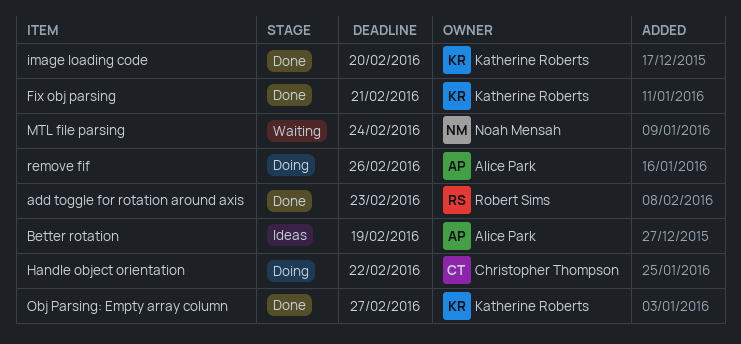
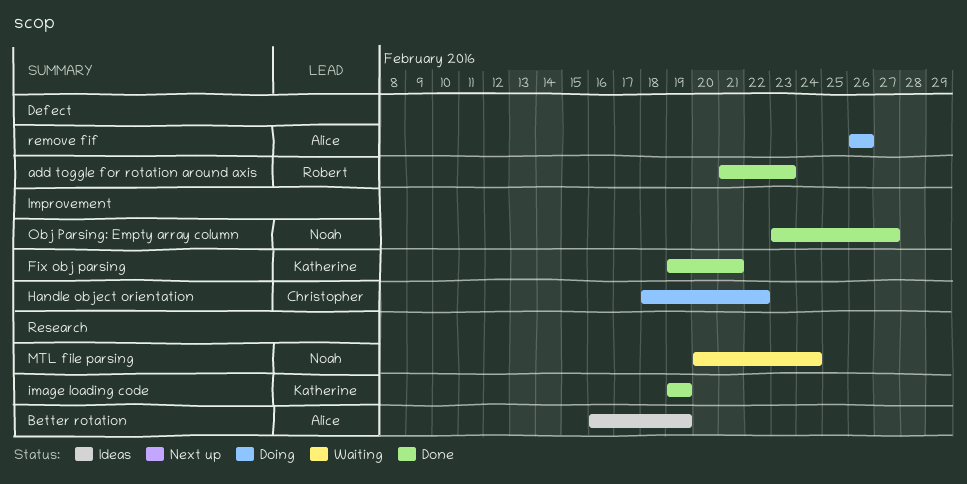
image loading code, due: Feb 20 -> Feb 19
Obj Parsing: Empty array column, owner: Katherine Roberts -> Noah Mensah

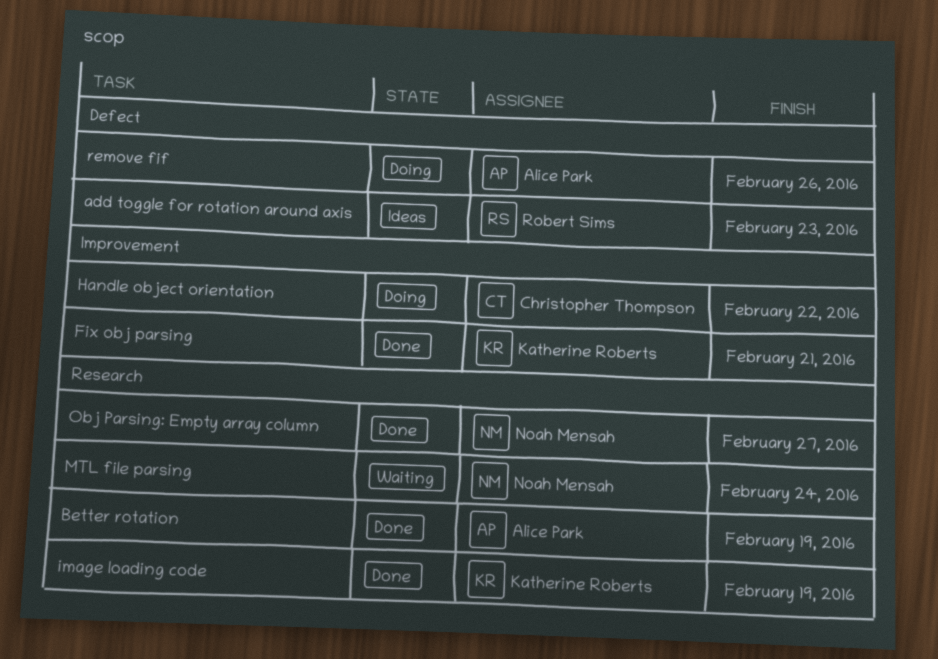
add toggle for rotation around axis, status: Done -> Ideas
Better rotation, status: Ideas -> Done
Obj Parsing: Empty array column, label: Improvement -> Research

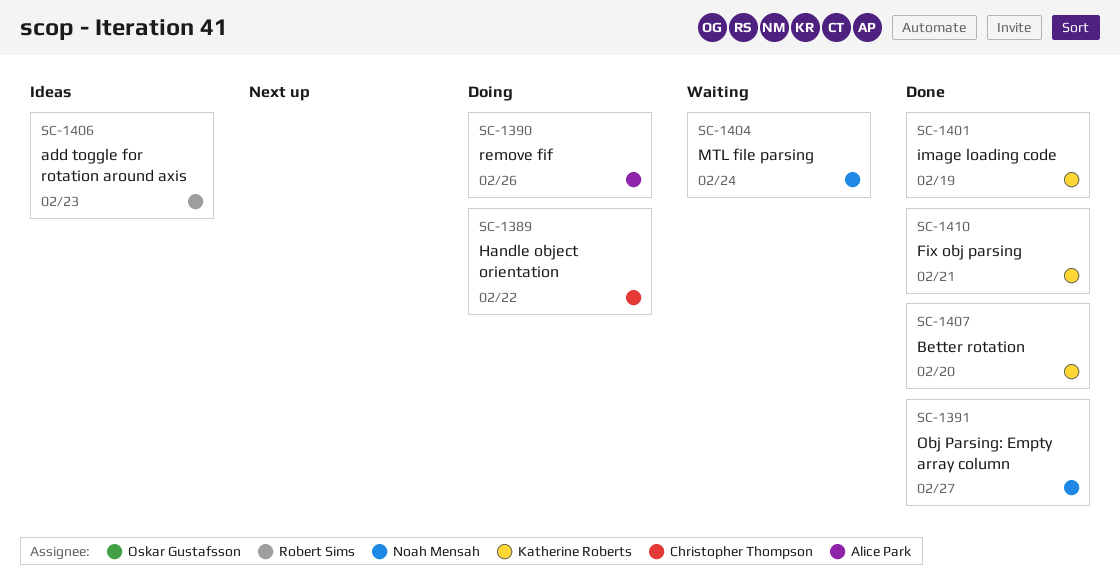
Better rotation, owner: Alice Park -> Katherine Roberts
Better rotation, due: Feb 19 -> Feb 20

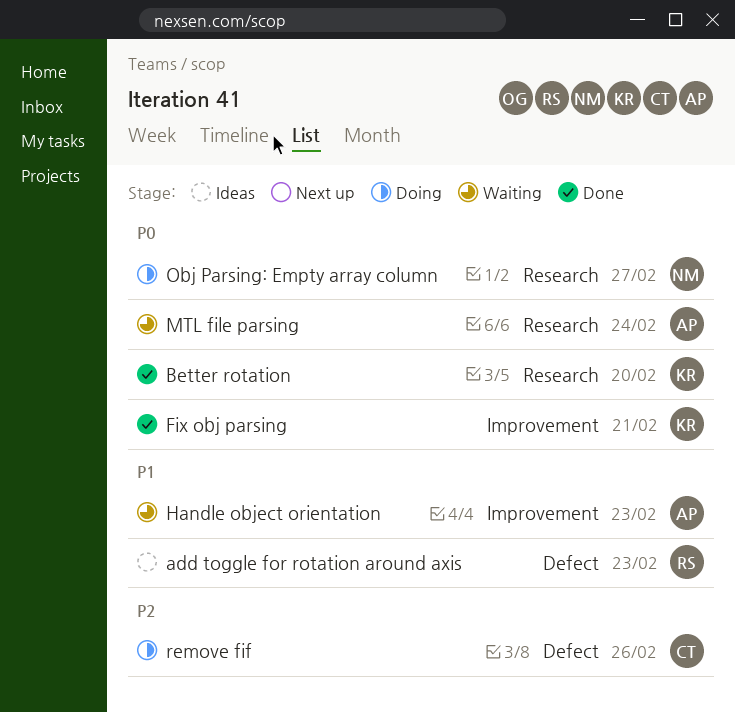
Handle object orientation, status: Doing -> Waiting
Handle object orientation, owner: Christopher Thompson -> Alice Park
Handle object orientation, due: Feb 22 -> Feb 23
image loading code: present -> none
MTL file parsing, owner: Noah Mensah -> Alice Park
Obj Parsing: Empty array column, status: Done -> Doing
remove fif, owner: Alice Park -> Christopher Thompson

